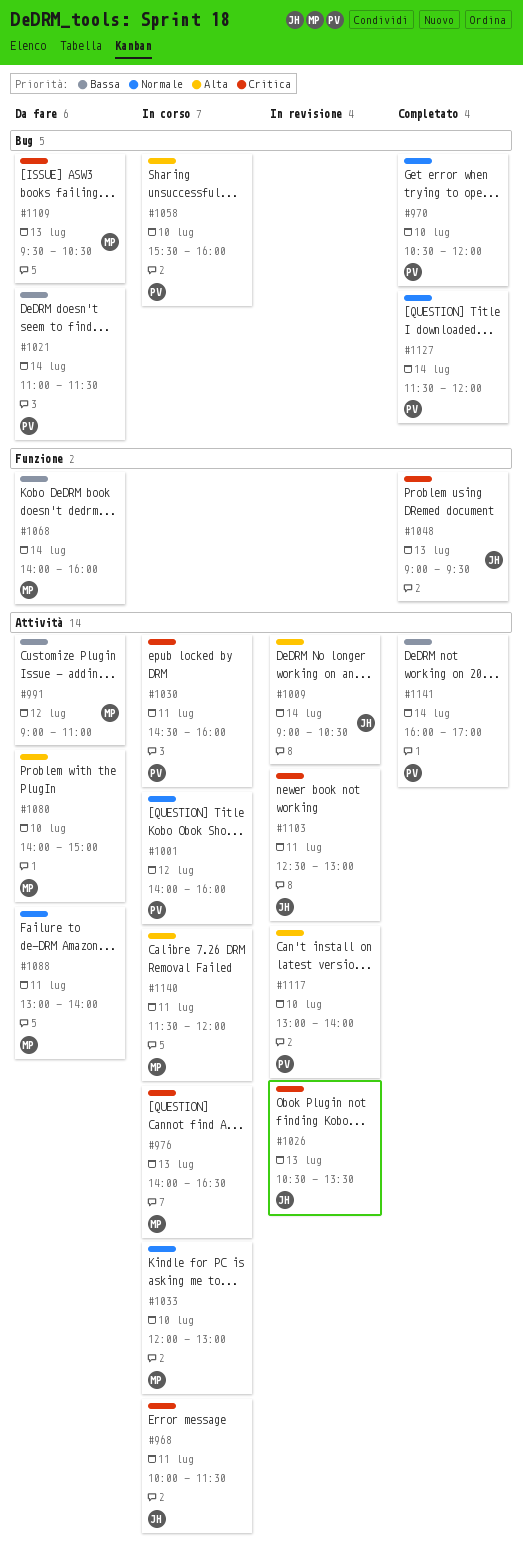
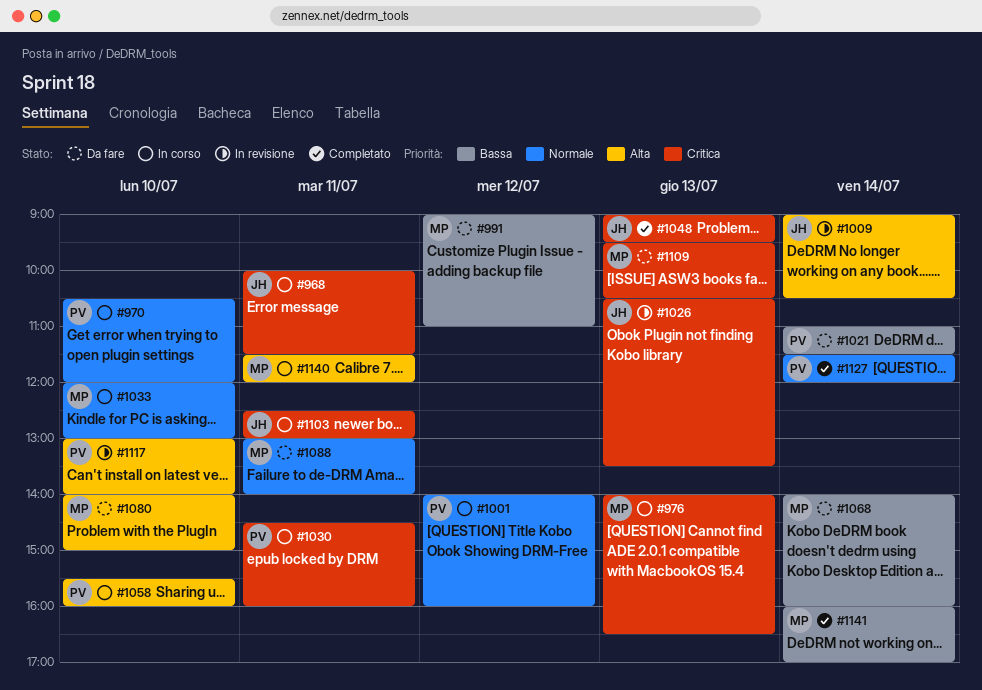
#970, status: Completato -> In corso
#1103, status: In revisione -> In corso
#1141, owner: PV -> MP

